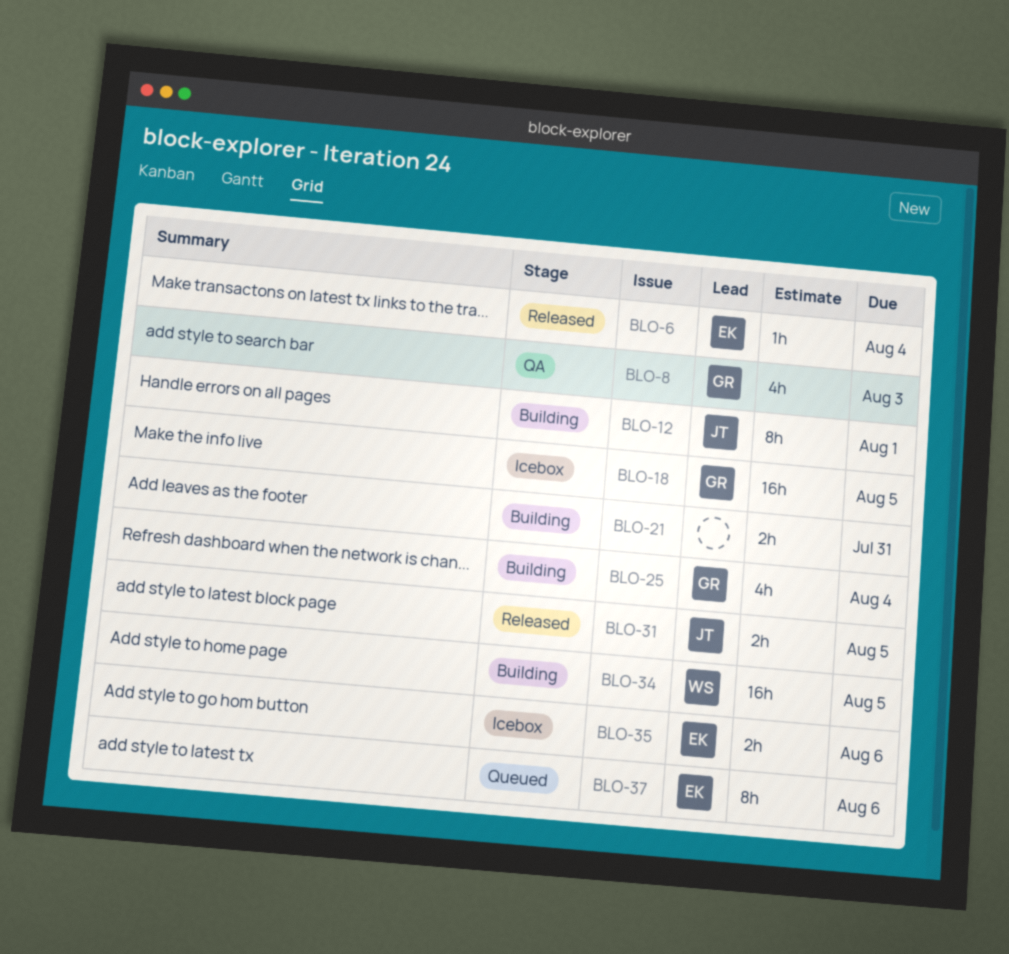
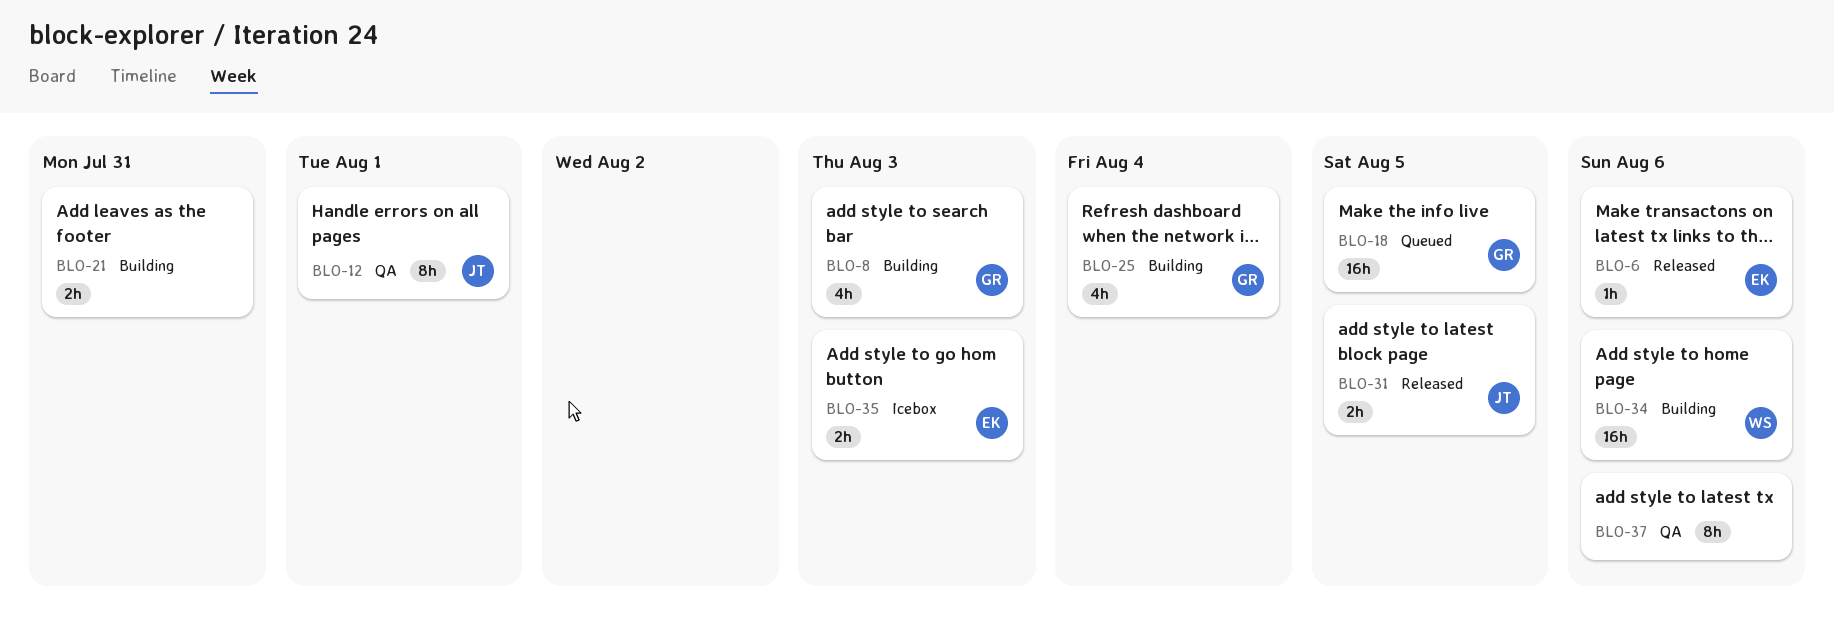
BLO-6, due: Aug 4 -> Aug 6
BLO-8, status: QA -> Building
BLO-12, status: Building -> QA
BLO-18, status: Icebox -> Queued
BLO-34, due: Aug 5 -> Aug 6
BLO-35, due: Aug 6 -> Aug 3
BLO-37, status: Queued -> QA
BLO-37, owner: EK -> none

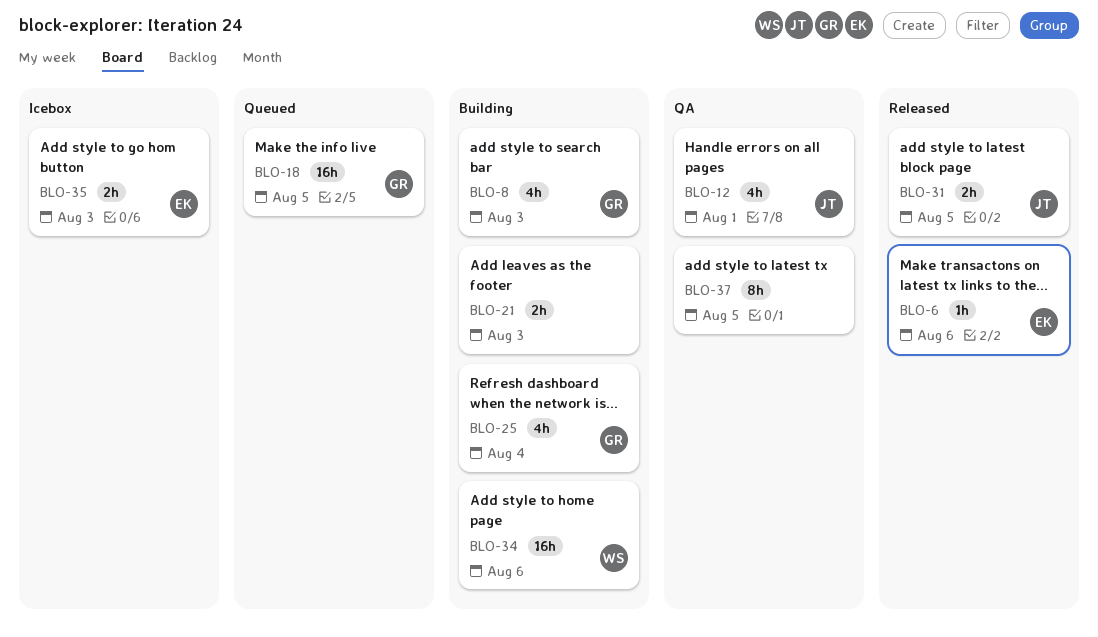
BLO-12, estimate: 8h -> 4h
BLO-21, due: Jul 31 -> Aug 3
BLO-37, due: Aug 6 -> Aug 5

